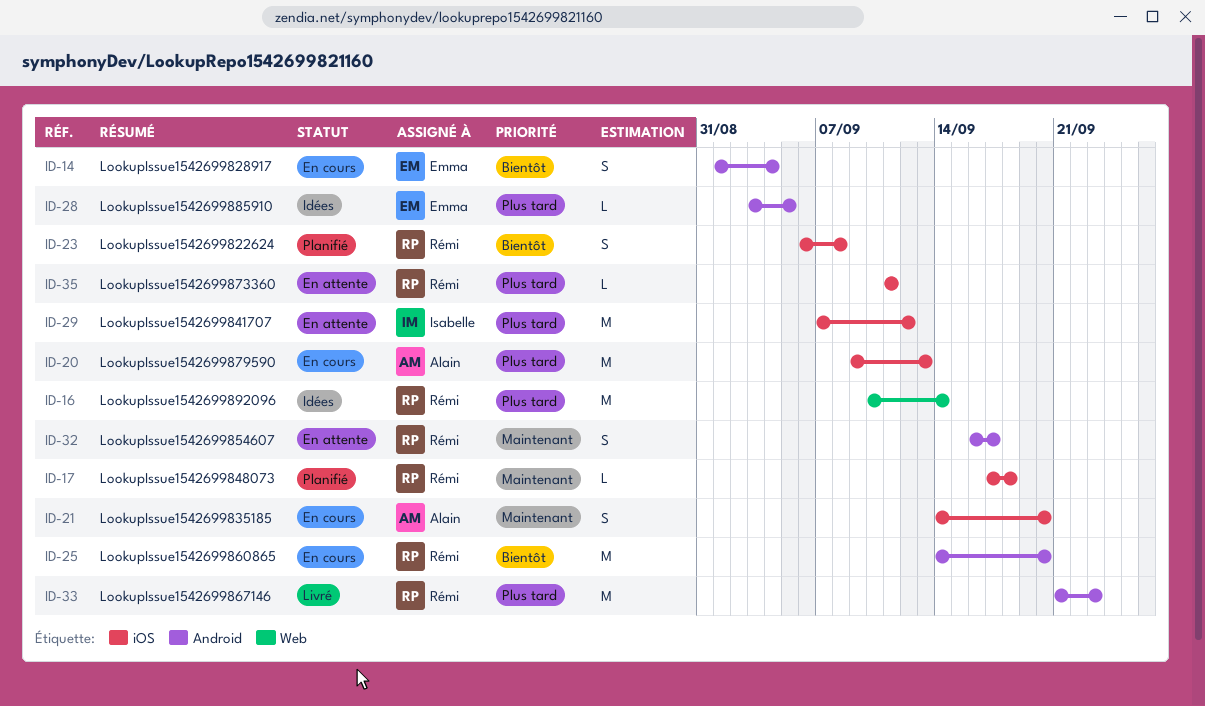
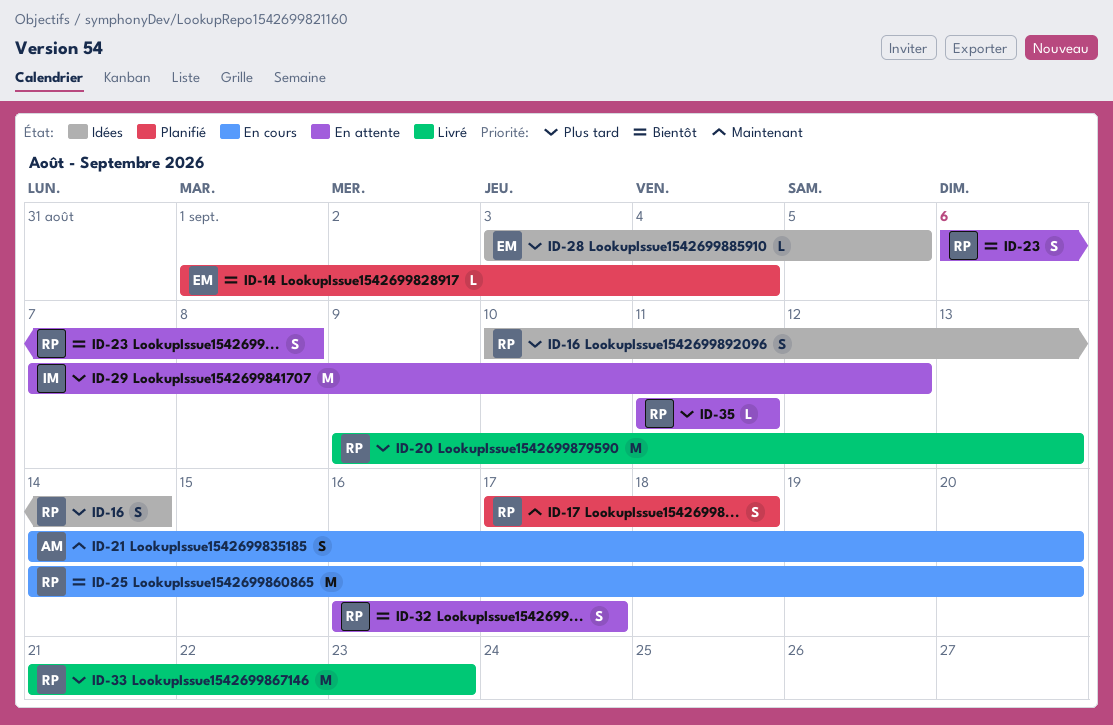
ID-14, status: En cours -> Planifié
ID-14, estimate: S -> L
ID-16, estimate: M -> S
ID-17, estimate: L -> S
ID-20, status: En cours -> Livré
ID-20, owner: Alain -> Rémi
ID-23, status: Planifié -> En attente
ID-32, priority: Maintenant -> Bientôt

